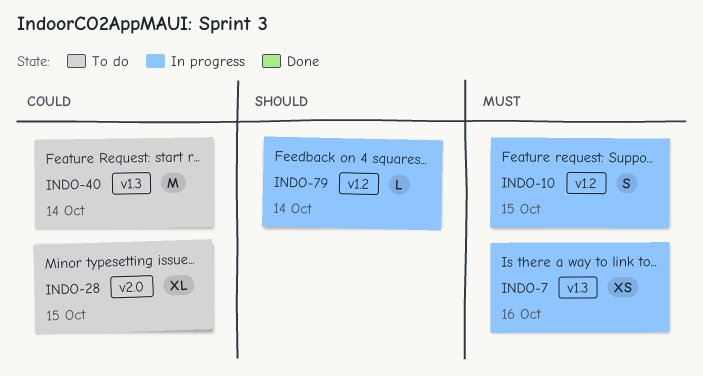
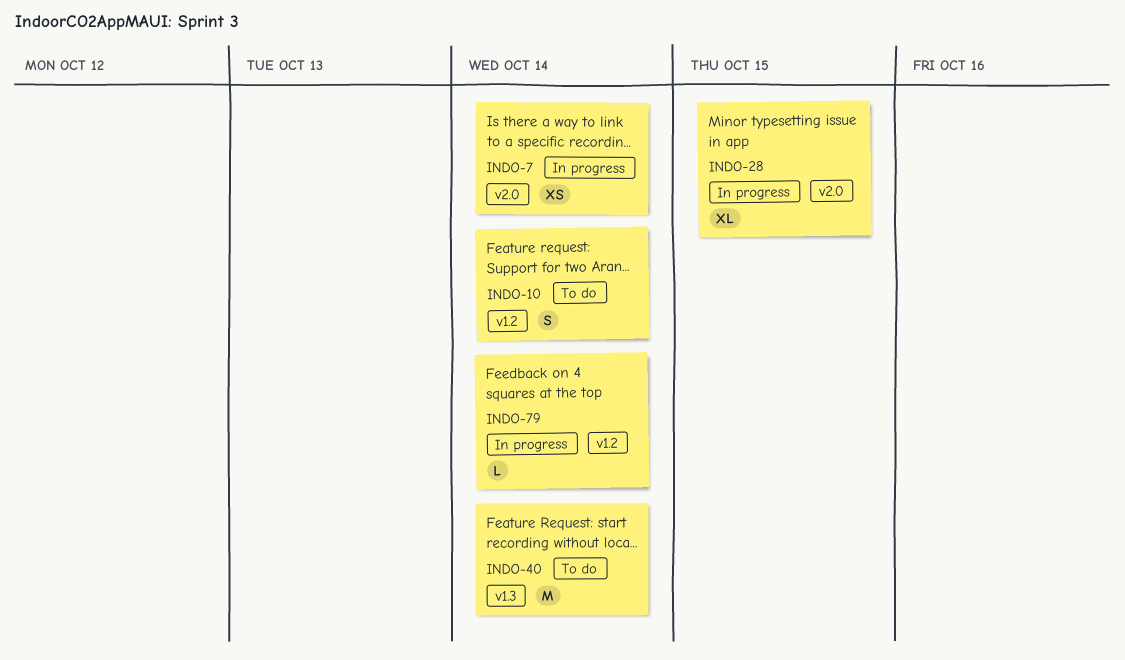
INDO-7, label: v1.3 -> v2.0
INDO-7, due: Oct 16 -> Oct 14
INDO-10, status: In progress -> To do
INDO-10, due: Oct 15 -> Oct 14
INDO-28, status: To do -> In progress

